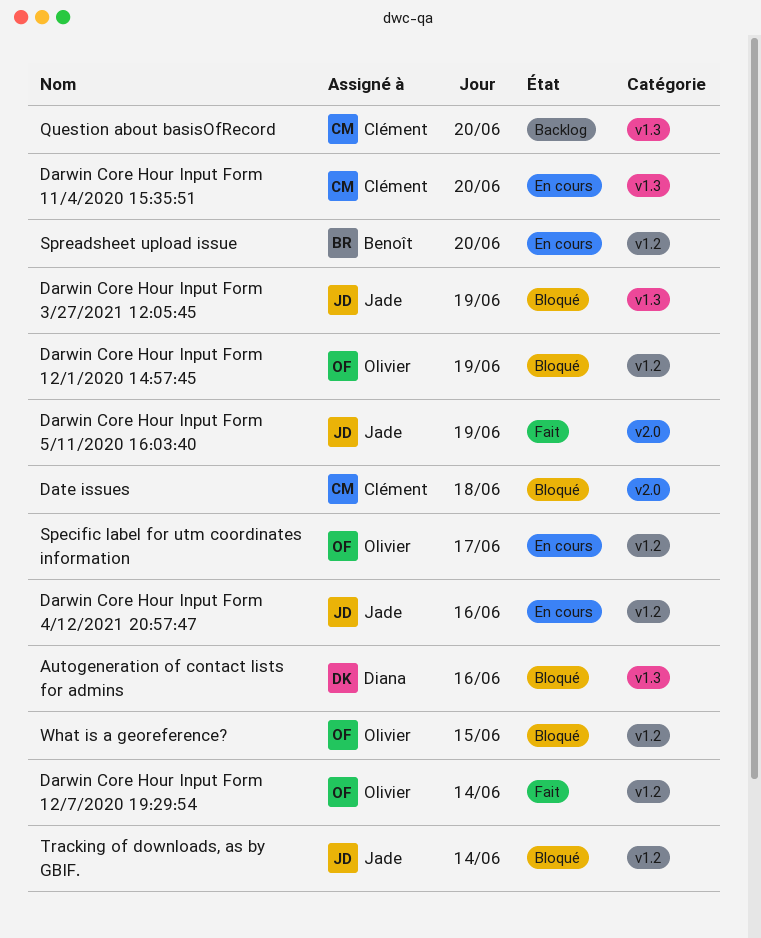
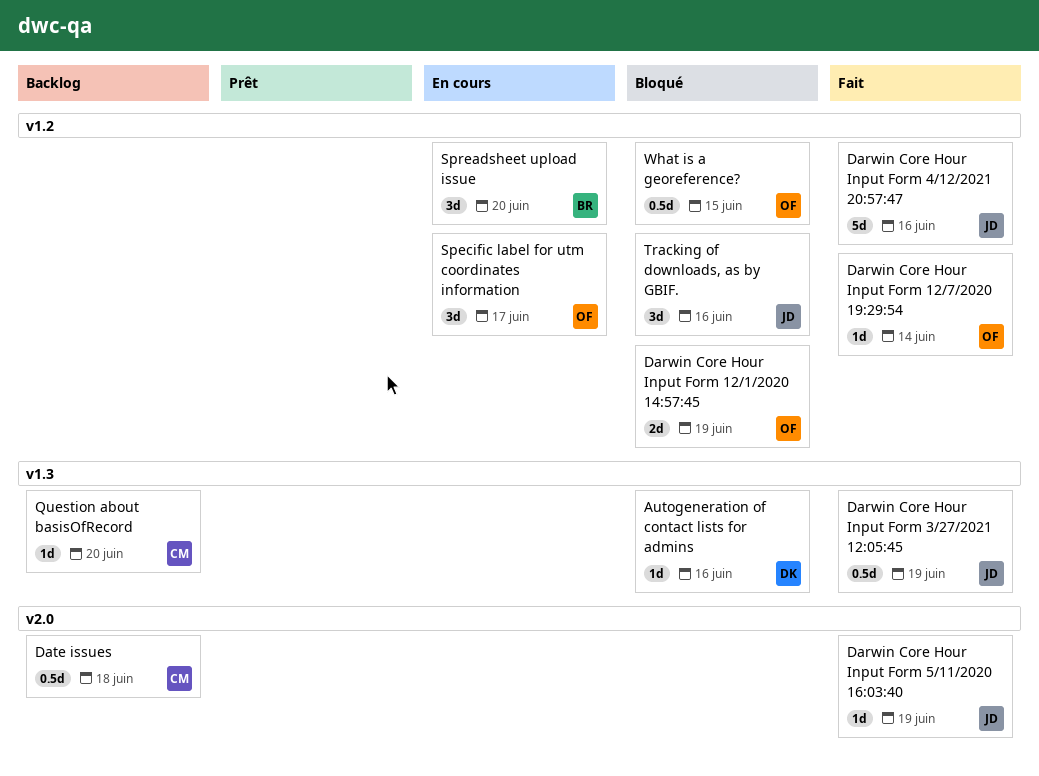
Darwin Core Hour Input Form 11/4/2020 15:35:51: present -> none
Darwin Core Hour Input Form 3/27/2021 12:05:45, status: Bloqué -> Fait
Darwin Core Hour Input Form 4/12/2021 20:57:47, status: En cours -> Fait
Date issues, status: Bloqué -> Backlog
Tracking of downloads, as by GBIF., day: Jun 14 -> Jun 16

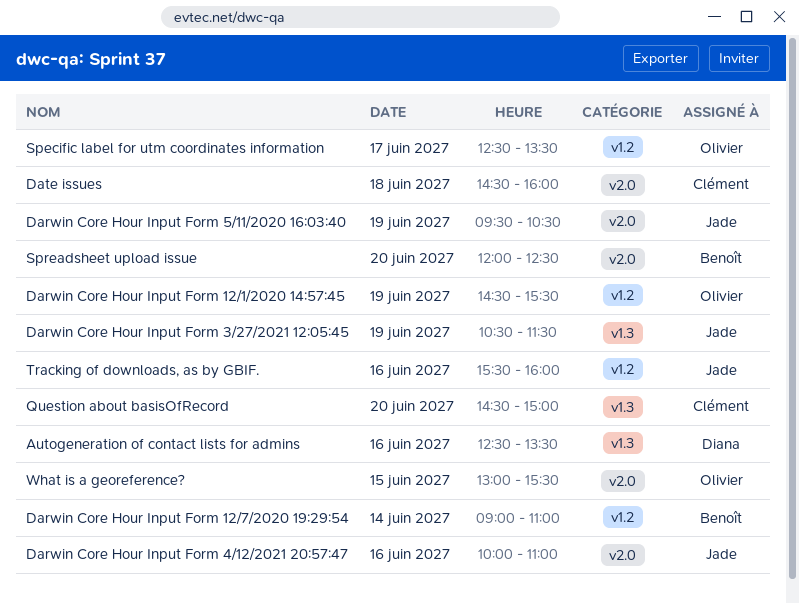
Darwin Core Hour Input Form 12/7/2020 19:29:54, owner: Olivier -> Benoît
Darwin Core Hour Input Form 4/12/2021 20:57:47, label: v1.2 -> v2.0
Spreadsheet upload issue, label: v1.2 -> v2.0
What is a georeference?, label: v1.2 -> v2.0

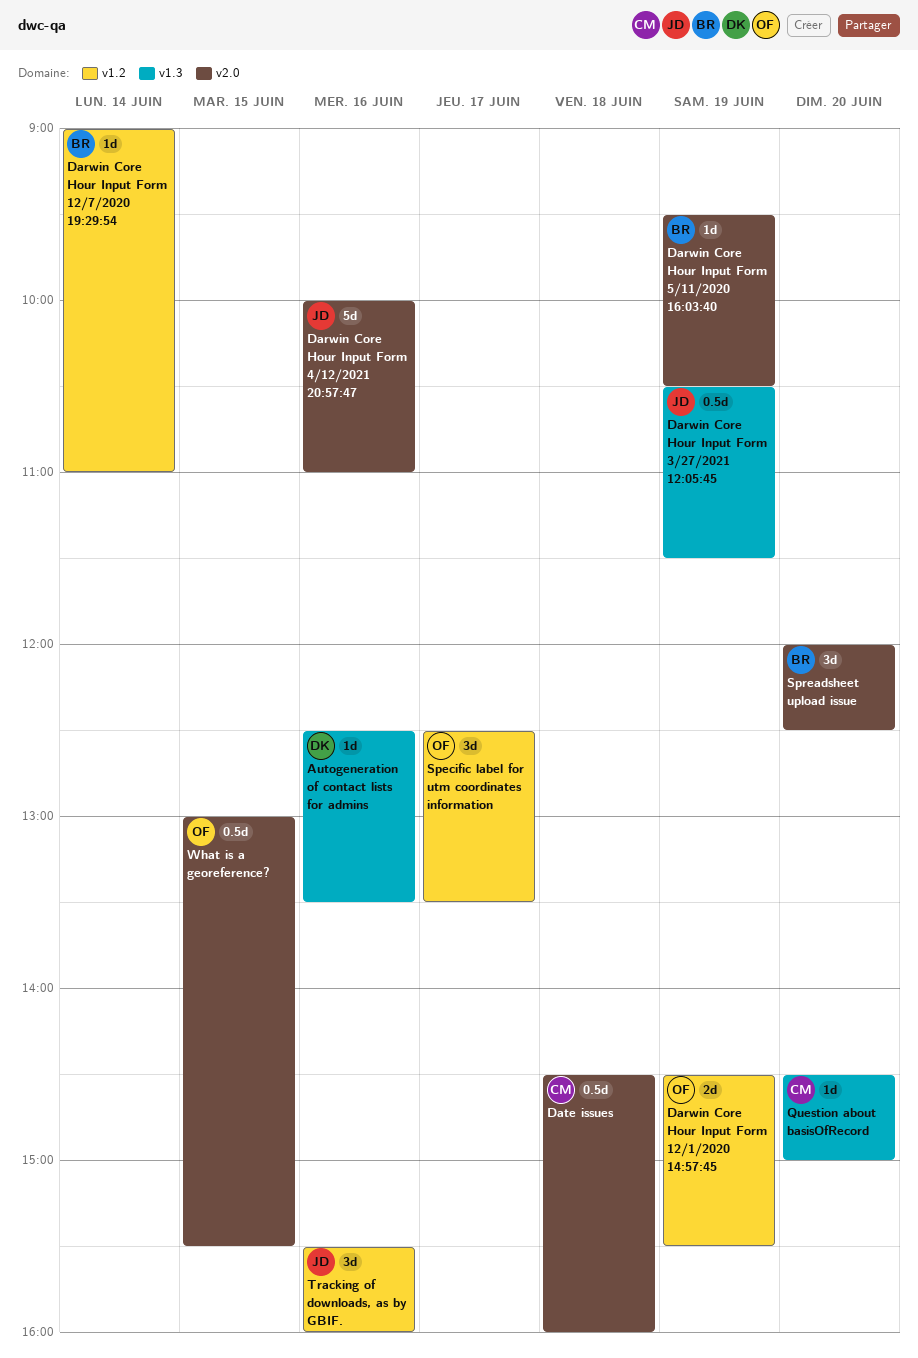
Darwin Core Hour Input Form 5/11/2020 16:03:40, owner: Jade -> Benoît

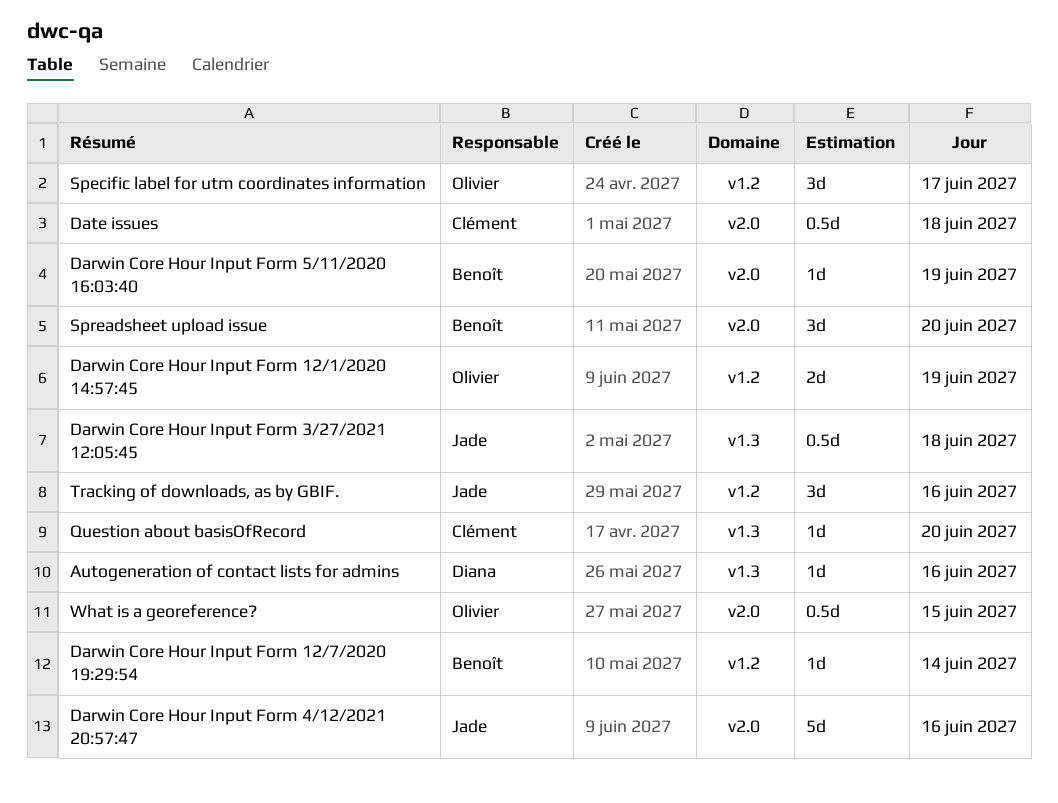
Darwin Core Hour Input Form 3/27/2021 12:05:45, day: Jun 19 -> Jun 18

